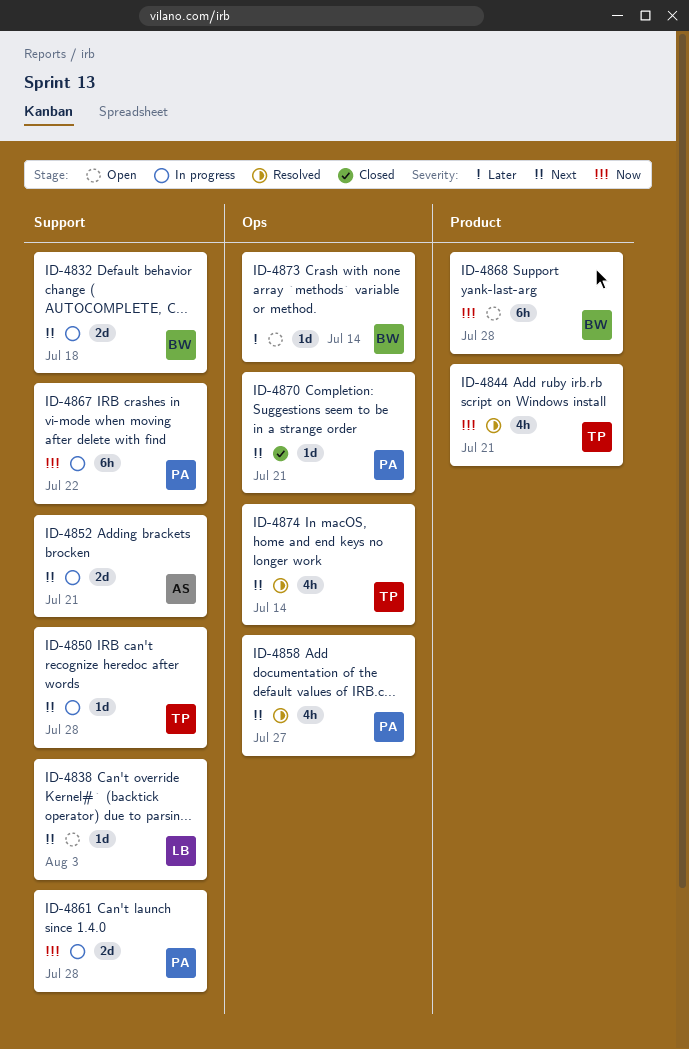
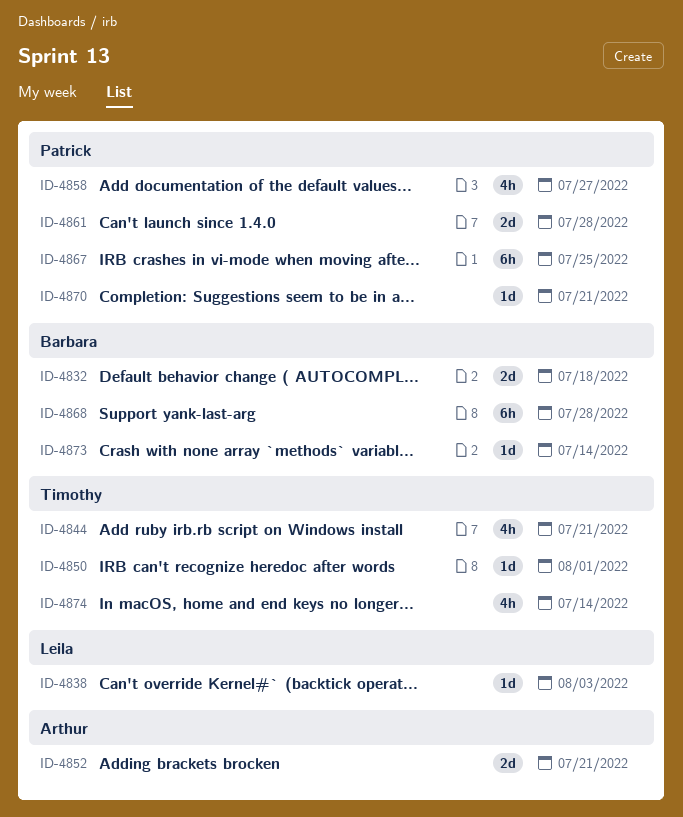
ID-4850, due: Jul 28 -> Aug 1
ID-4867, due: Jul 22 -> Jul 25

